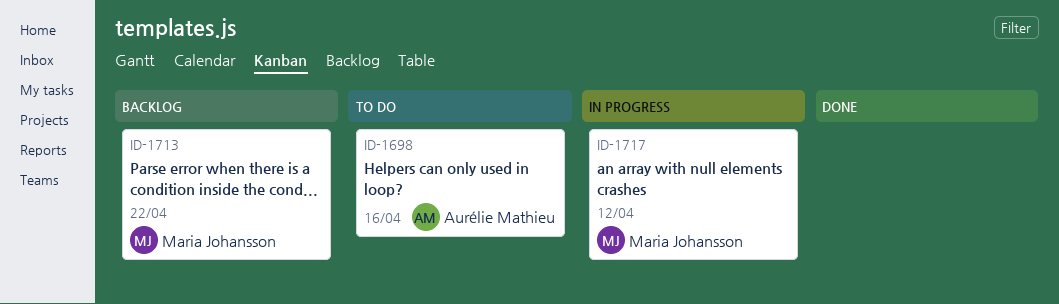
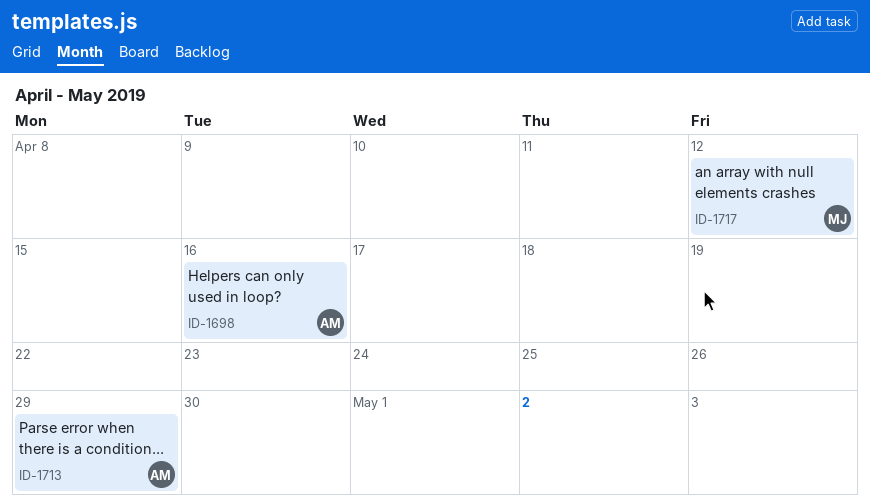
ID-1713, owner: Maria Johansson -> Aurélie Mathieu
ID-1713, due: Apr 22 -> Apr 29

